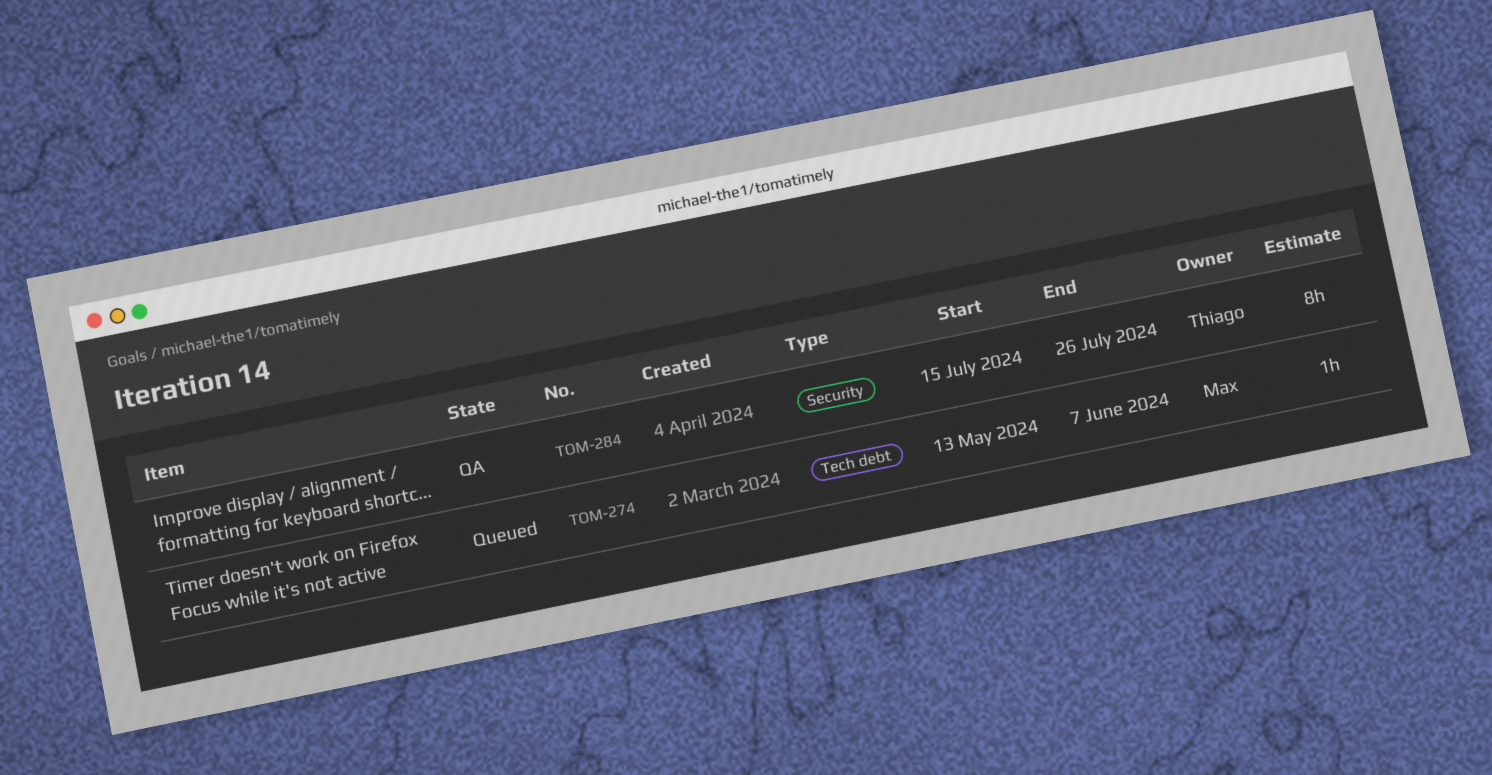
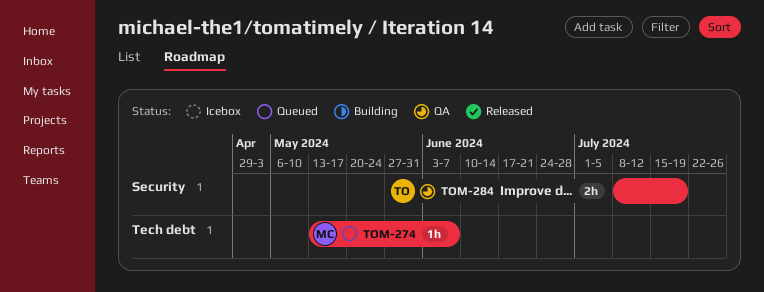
TOM-284, estimate: 8h -> 2h
TOM-284, start: Jul 15 -> Jul 8
TOM-284, due: Jul 26 -> Jul 19

